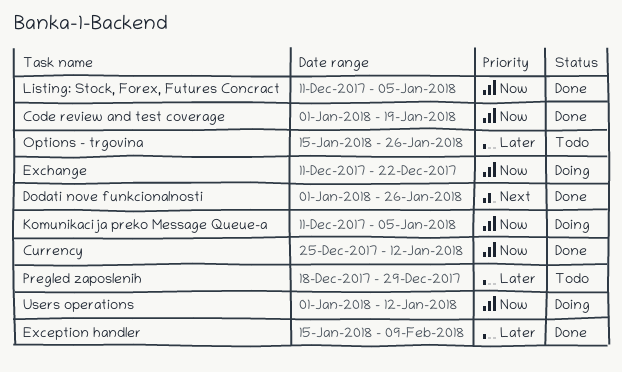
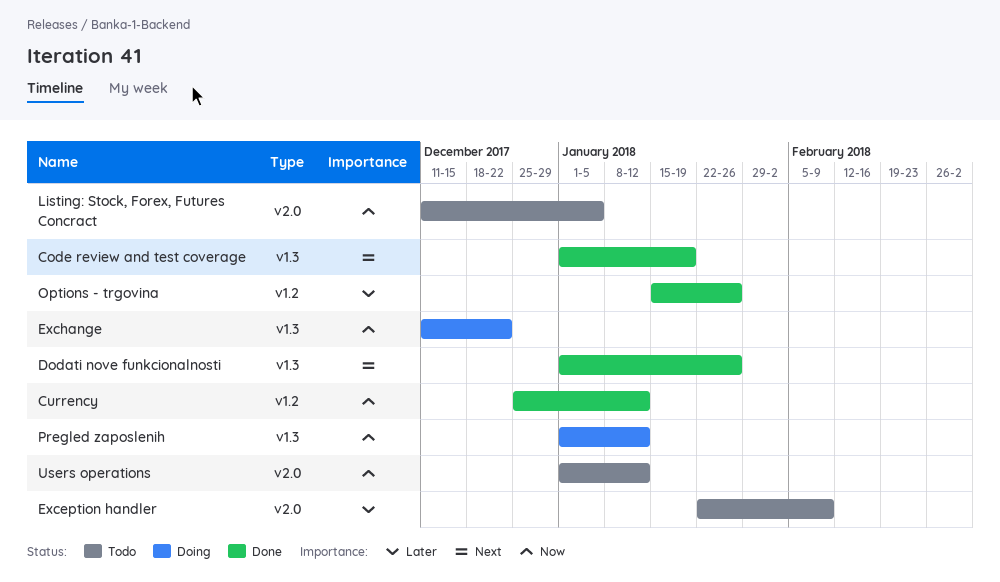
Code review and test coverage, priority: Now -> Next
Exception handler, status: Done -> Todo
Exception handler, start: Jan 15 -> Jan 22
Komunikacija preko Message Queue-a: present -> none
Listing: Stock, Forex, Futures Concract, status: Done -> Todo
Options - trgovina, status: Todo -> Done
Pregled zaposlenih, status: Todo -> Doing
Pregled zaposlenih, priority: Later -> Now
Pregled zaposlenih, start: Dec 18 -> Jan 1
Pregled zaposlenih, due: Dec 29 -> Jan 12
Users operations, status: Doing -> Todo

